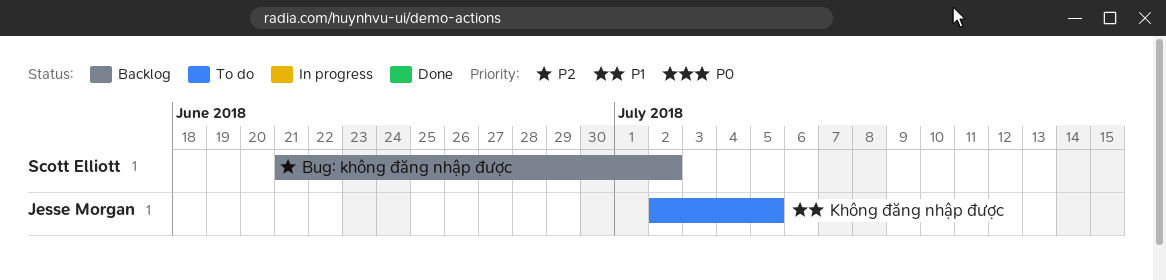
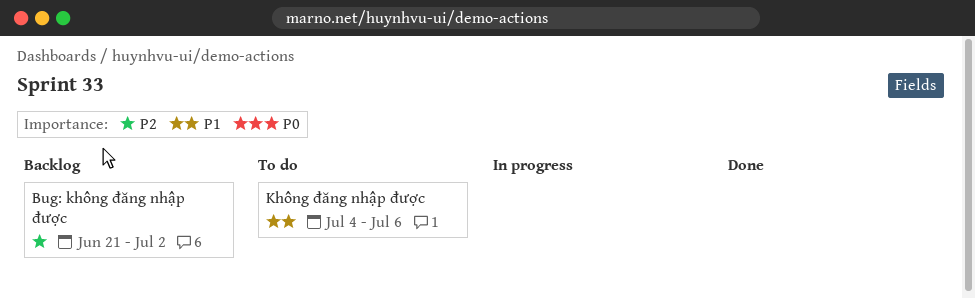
Không đăng nhập được, start: Jul 2 -> Jul 4
Không đăng nhập được, due: Jul 5 -> Jul 6

